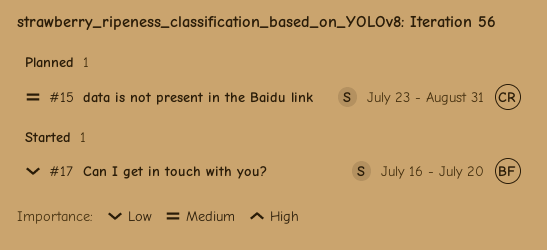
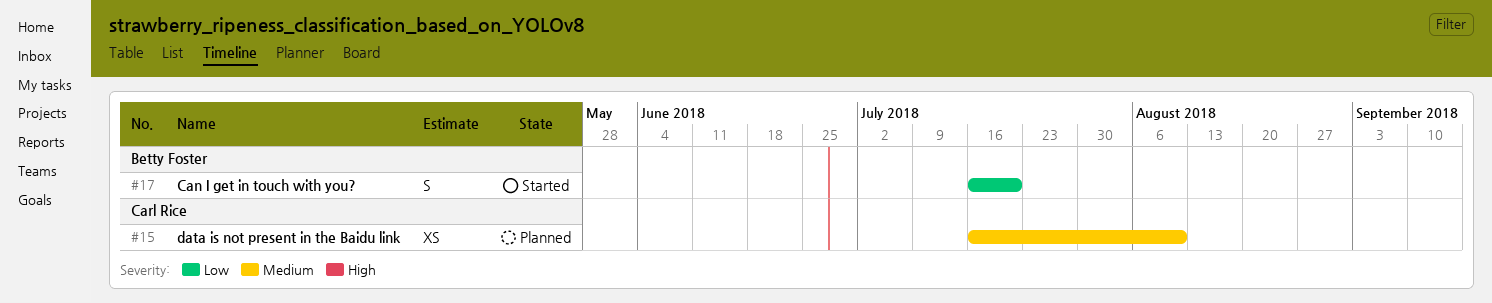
#15, estimate: S -> XS
#15, start: Jul 23 -> Jul 16
#15, due: Aug 31 -> Aug 10

